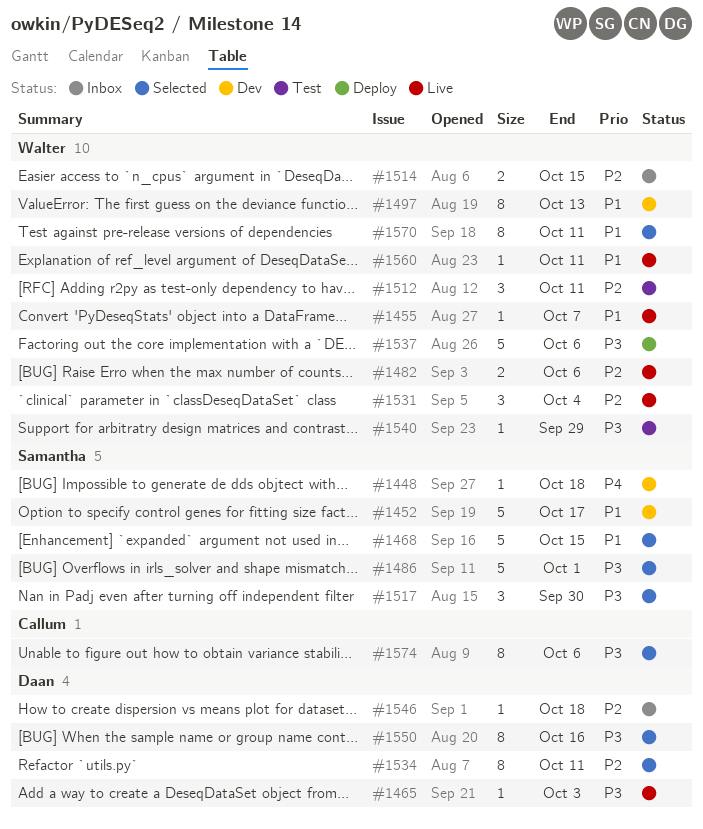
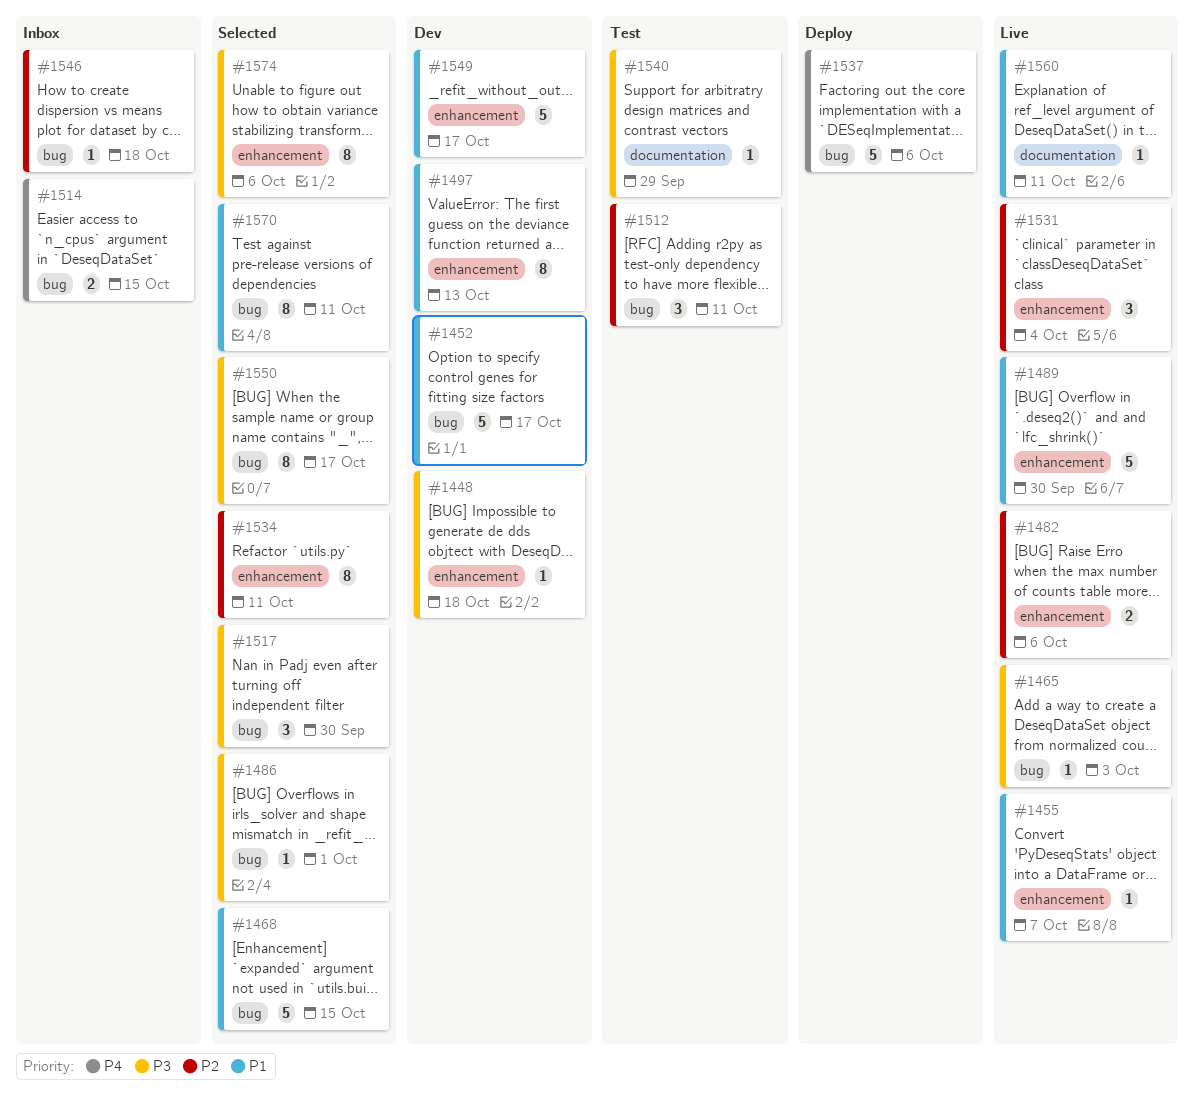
#1448, priority: P4 -> P3
#1486, estimate: 5 -> 1
#1489: none -> present
#1514, priority: P2 -> P4
#1537, priority: P3 -> P4
#1549: none -> present
#1550, due: Oct 16 -> Oct 17

